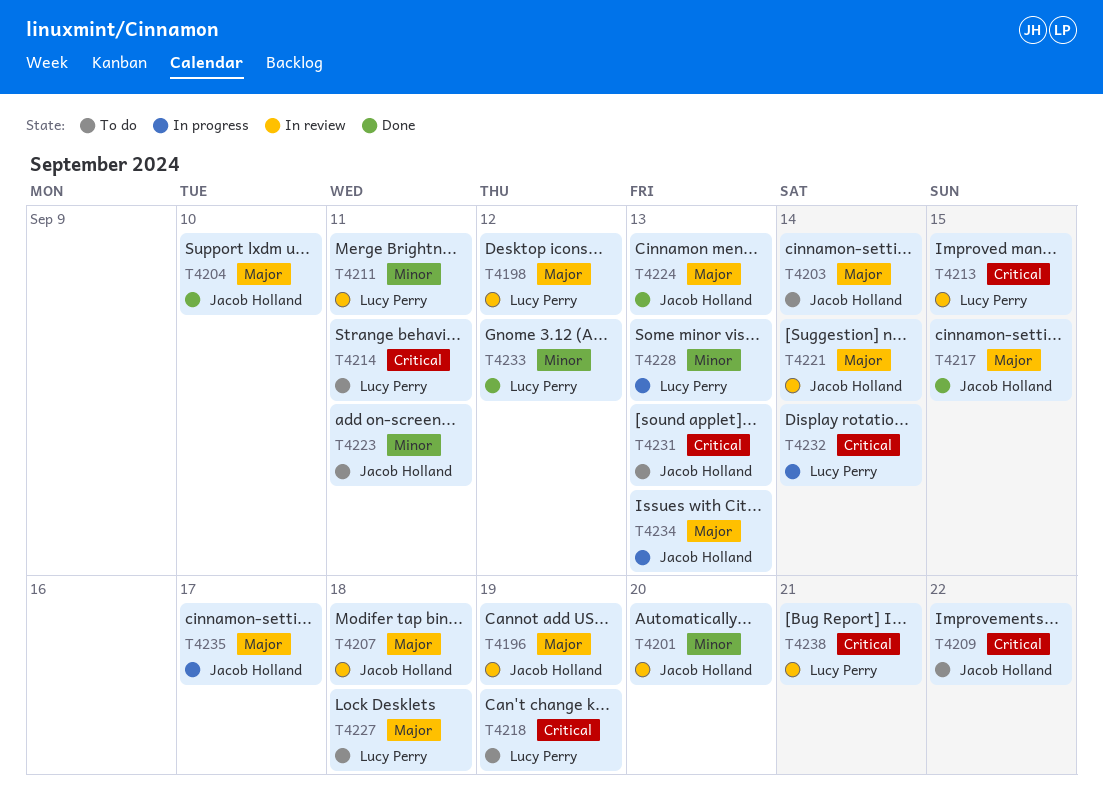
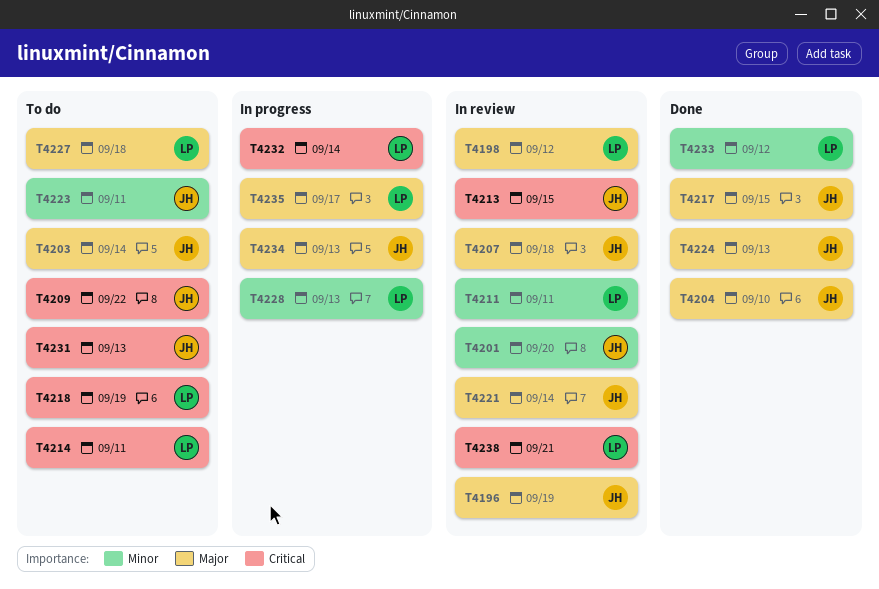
T4213, owner: Lucy Perry -> Jacob Holland
T4235, owner: Jacob Holland -> Lucy Perry

